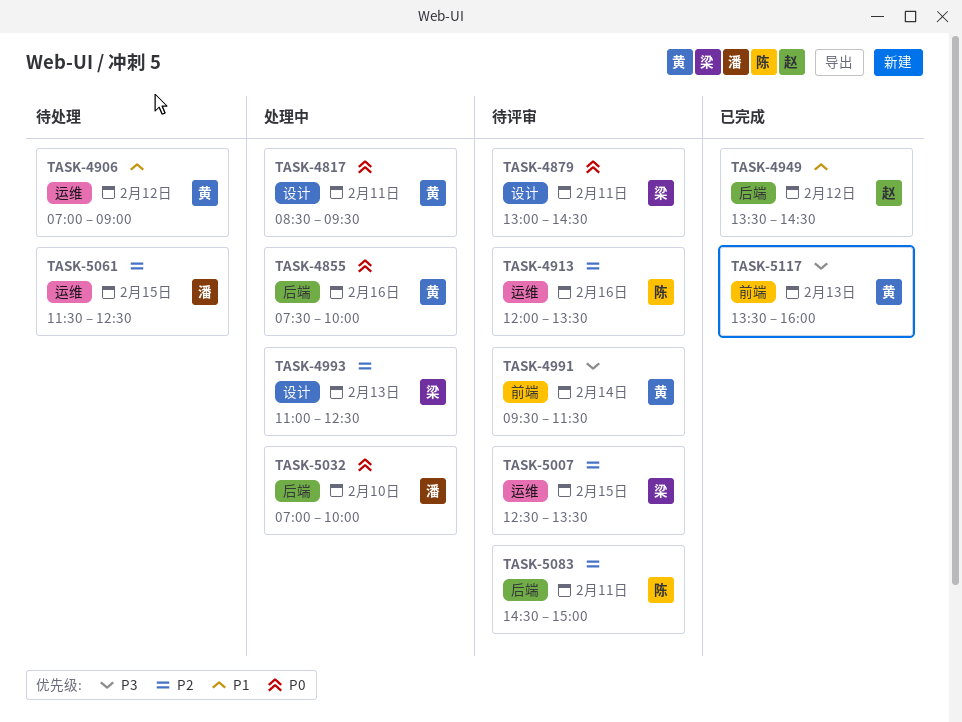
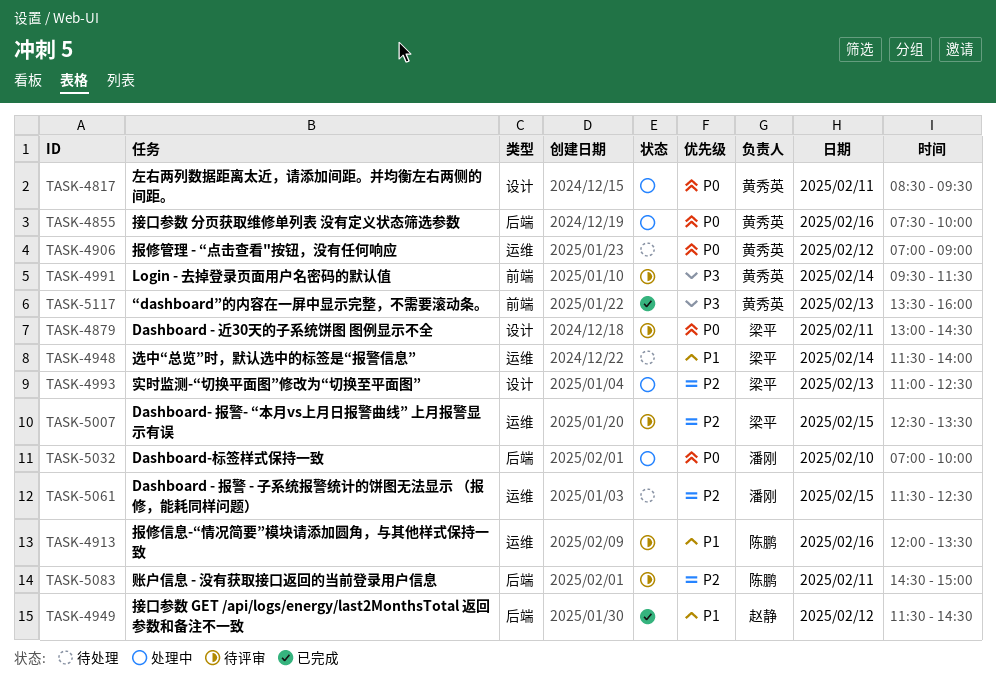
TASK-4906, priority: P1 -> P0
TASK-4913, priority: P2 -> P1
TASK-4948: none -> present
TASK-4949, begins: 13:30 -> 11:30

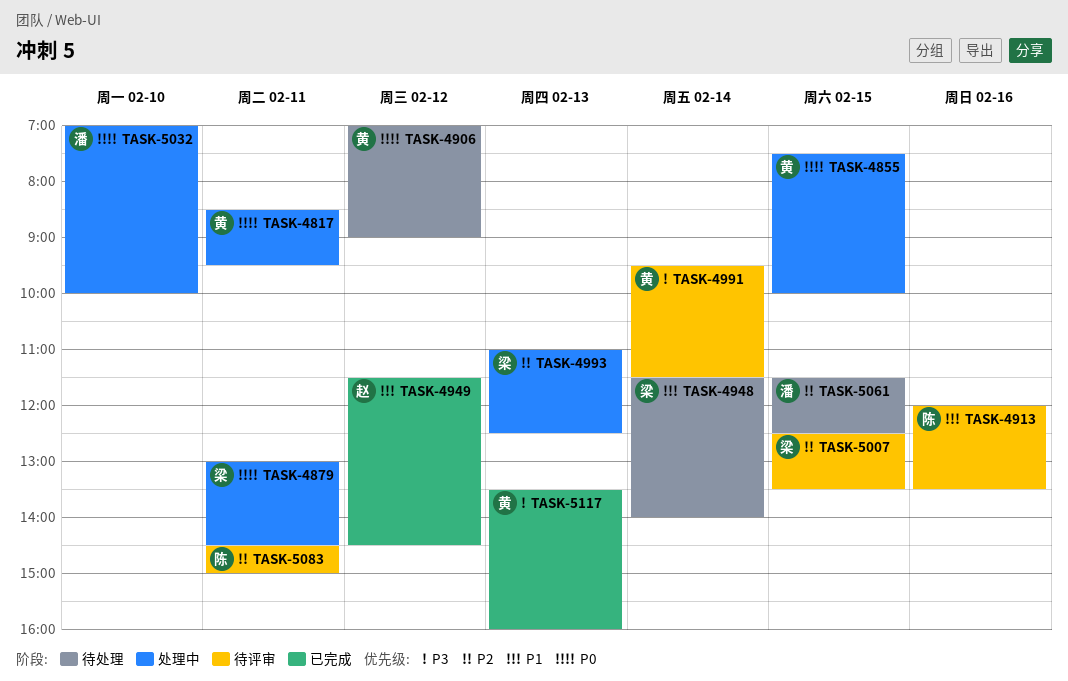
TASK-4855, day: Feb 16 -> Feb 15
TASK-4879, status: 待评审 -> 处理中

